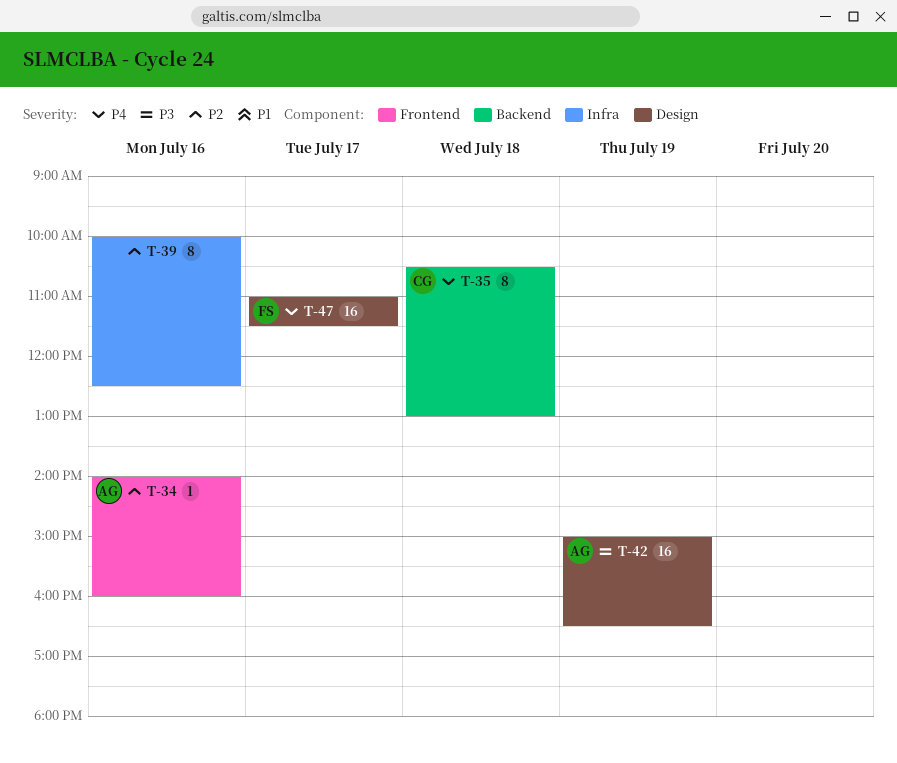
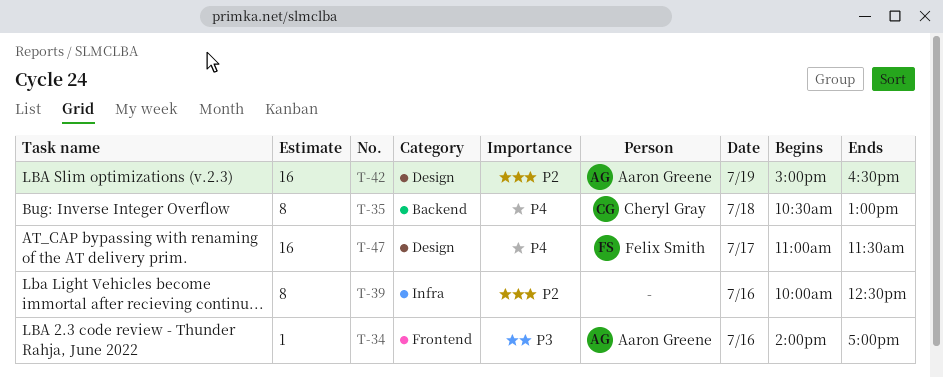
T-34, priority: P2 -> P3
T-34, ends: 16:00 -> 17:00
T-42, priority: P3 -> P2

